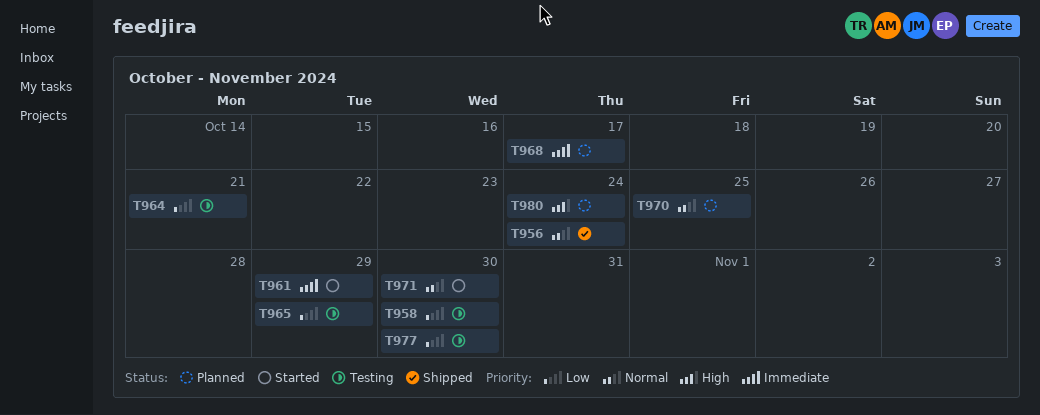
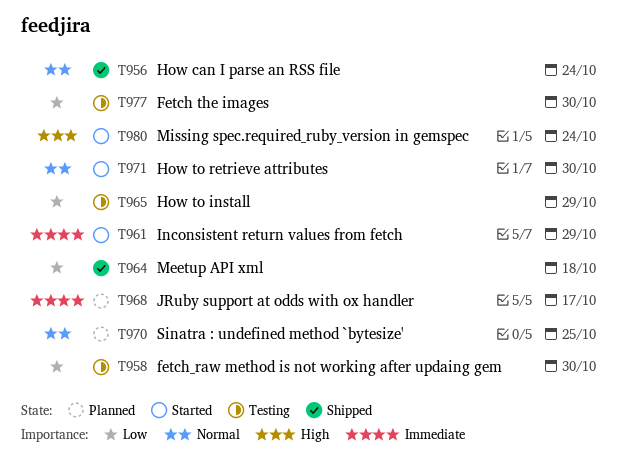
T964, status: Testing -> Shipped
T964, due: Oct 21 -> Oct 18
T980, status: Planned -> Started

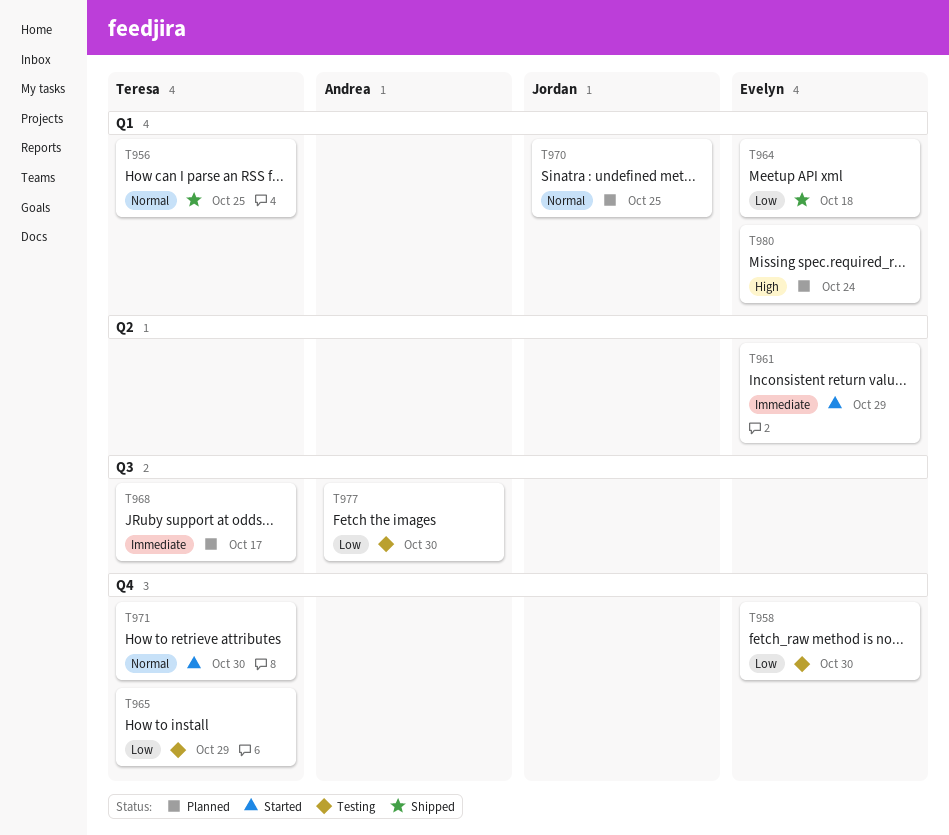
T956, due: Oct 24 -> Oct 25
T980, status: Started -> Planned

